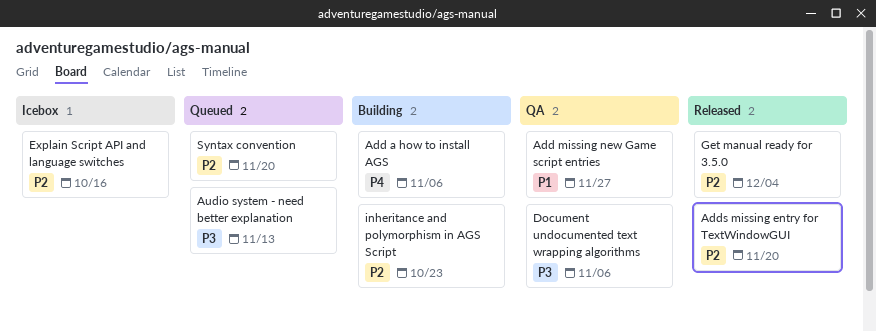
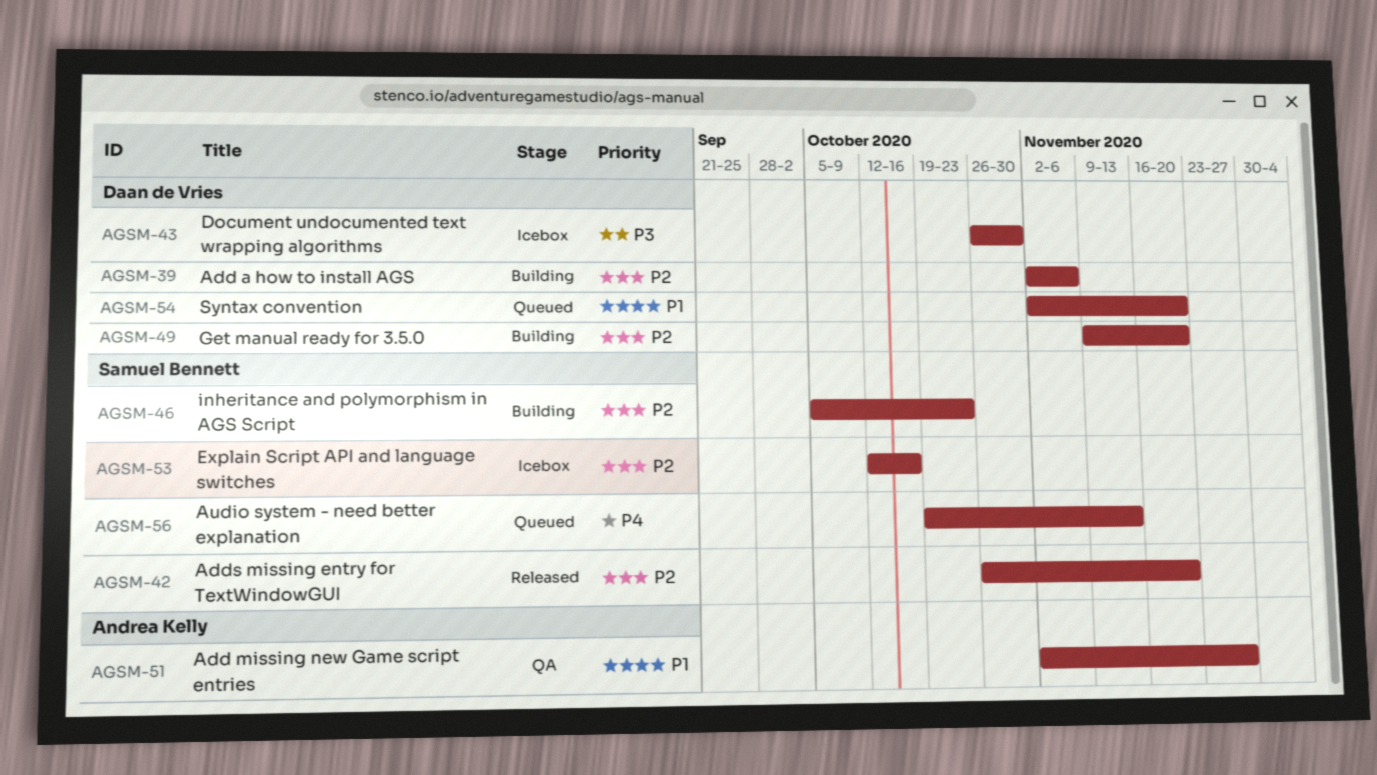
Add a how to install AGS, priority: P4 -> P2
Audio system - need better explanation, priority: P3 -> P4
Document undocumented text wrapping algorithms, status: QA -> Icebox
Document undocumented text wrapping algorithms, due: Nov 6 -> Oct 30
Get manual ready for 3.5.0, status: Released -> Building
Get manual ready for 3.5.0, due: Dec 4 -> Nov 20
Syntax convention, priority: P2 -> P1

